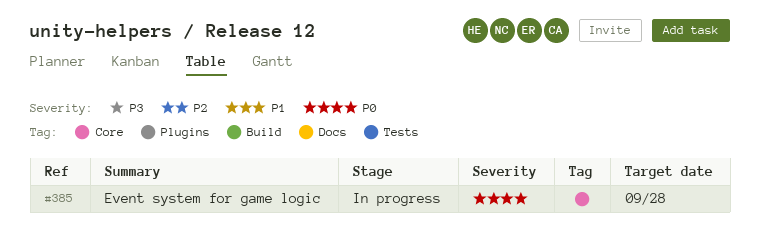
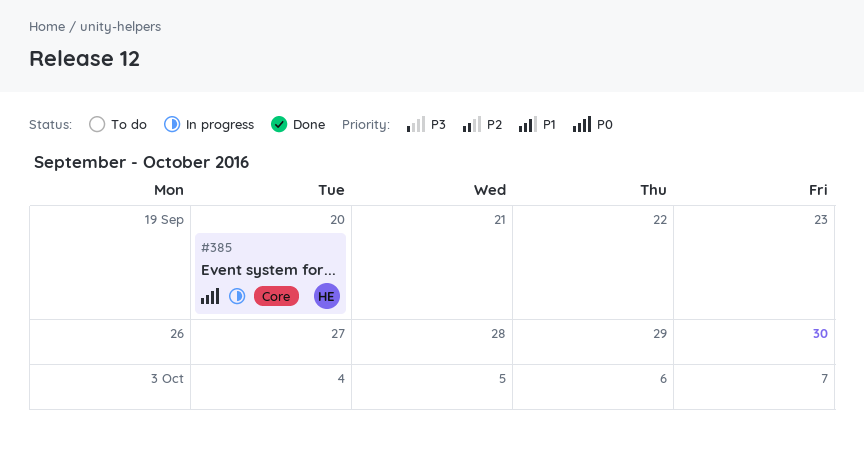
#385, due: Sep 28 -> Sep 20

